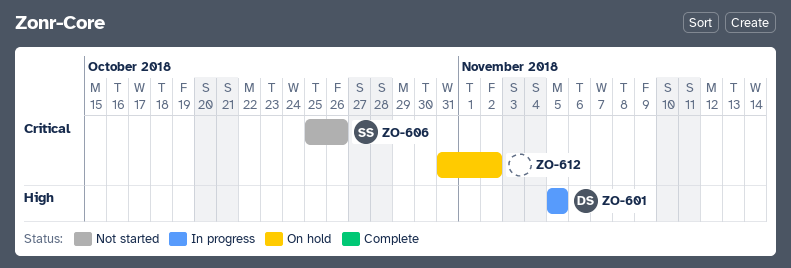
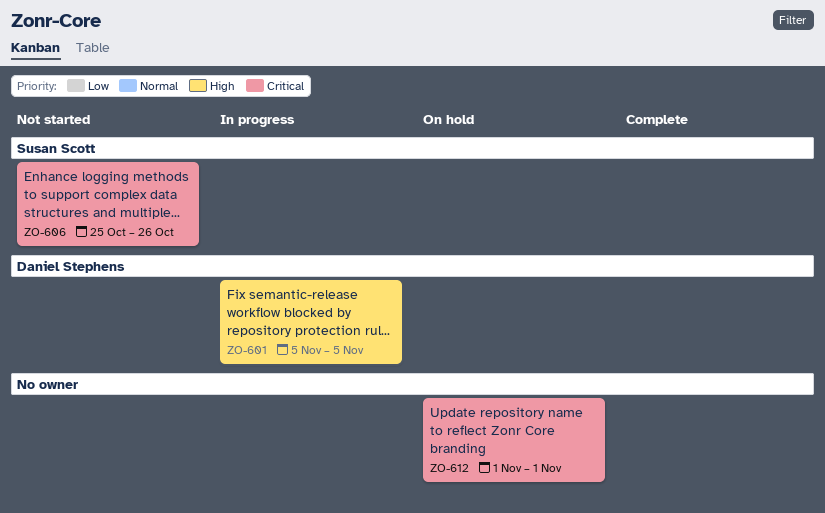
ZO-612, start: Oct 31 -> Nov 1
ZO-612, due: Nov 2 -> Nov 1

